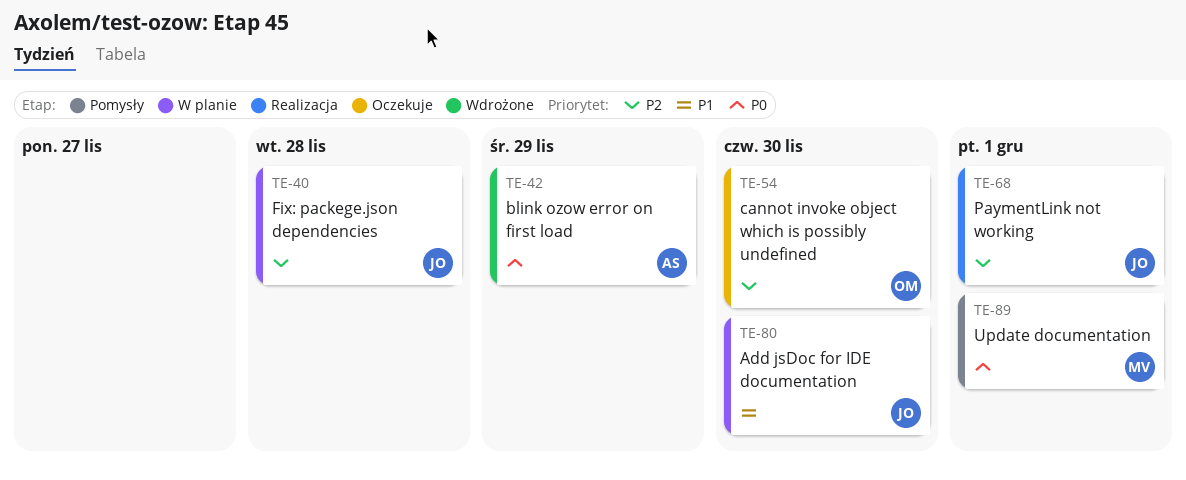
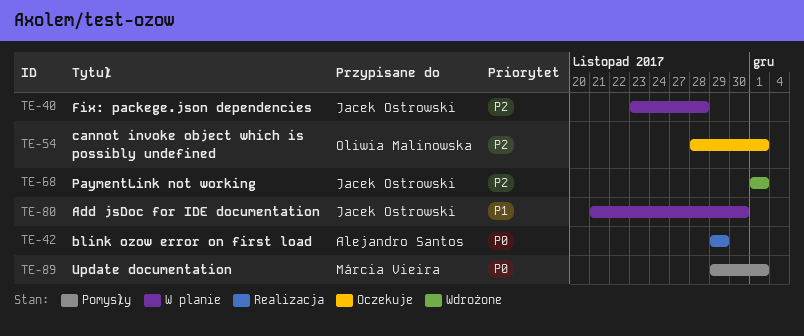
TE-42, status: Wdrożone -> Realizacja
TE-54, due: Nov 30 -> Dec 1
TE-68, status: Realizacja -> Wdrożone

